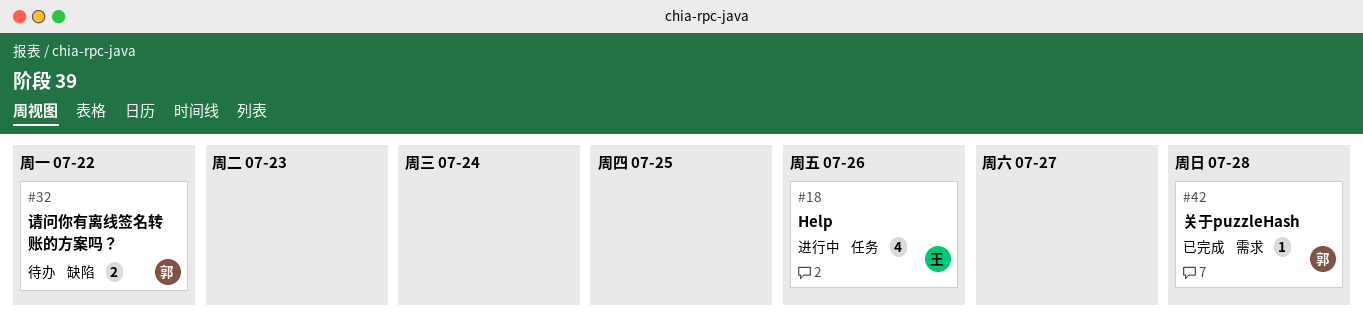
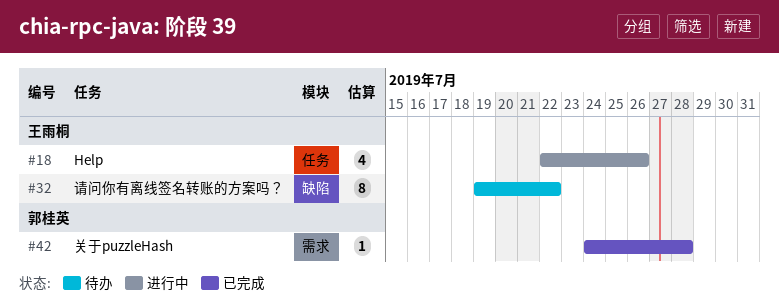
#32, owner: 郭桂英 -> 王雨桐
#32, estimate: 2 -> 8

